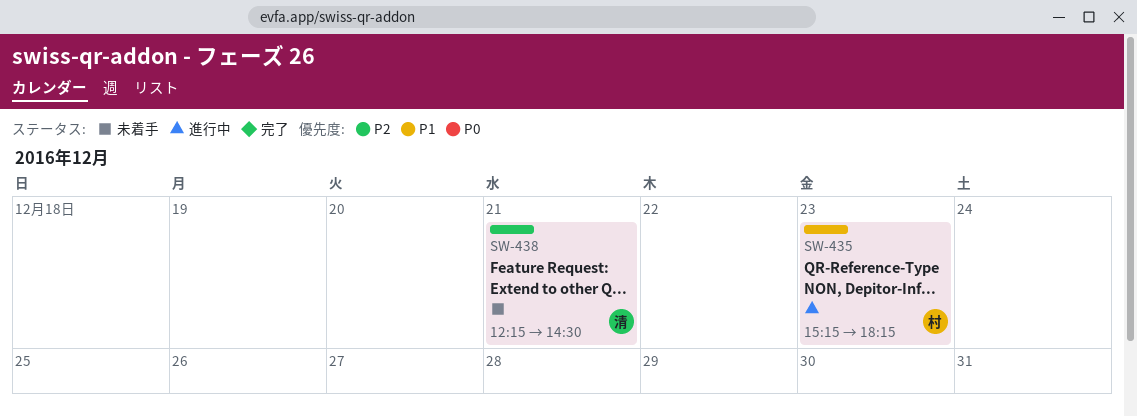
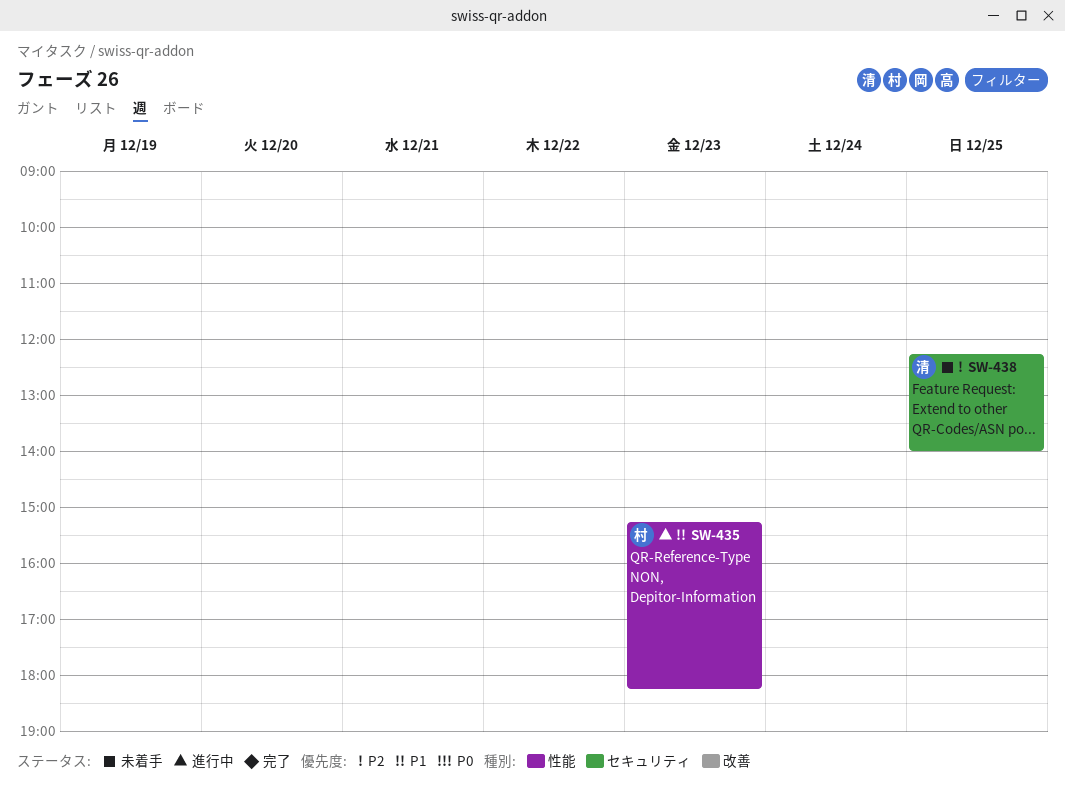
SW-438, day: Dec 21 -> Dec 25
SW-438, ends: 14:30 -> 14:00

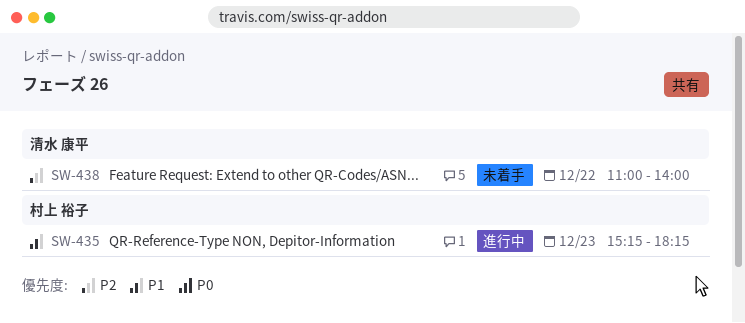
SW-438, day: Dec 25 -> Dec 22
SW-438, begins: 12:15 -> 11:00

